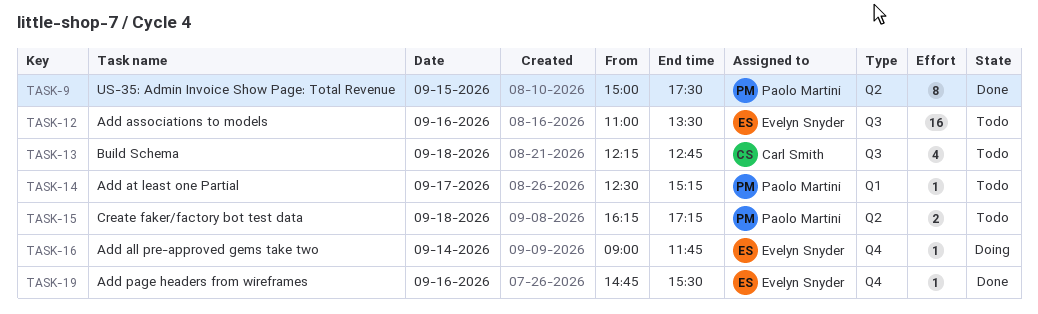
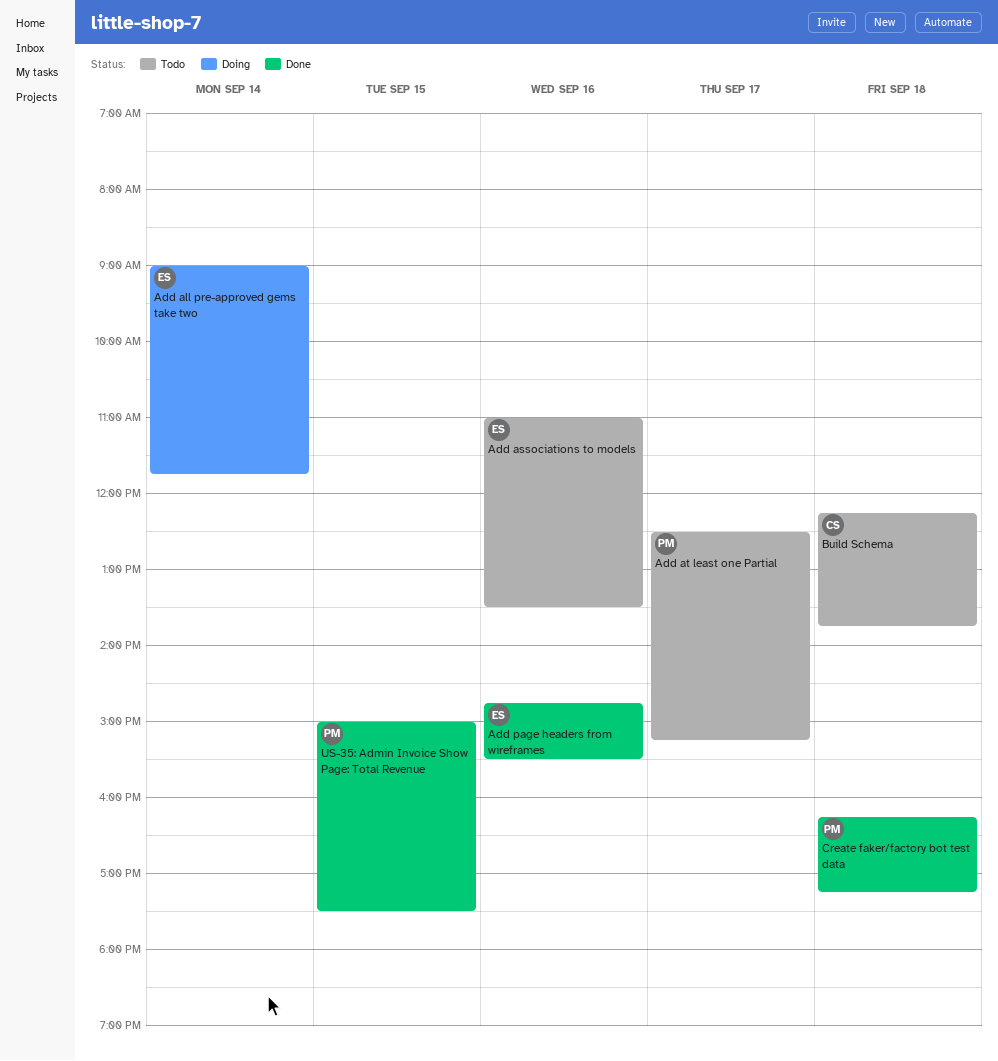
Build Schema, ends: 12:45 -> 13:45
Create faker/factory bot test data, status: Todo -> Done

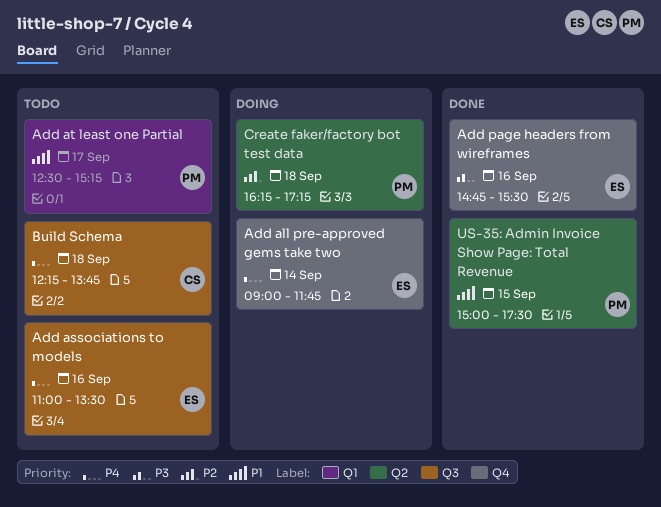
Create faker/factory bot test data, status: Done -> Doing

